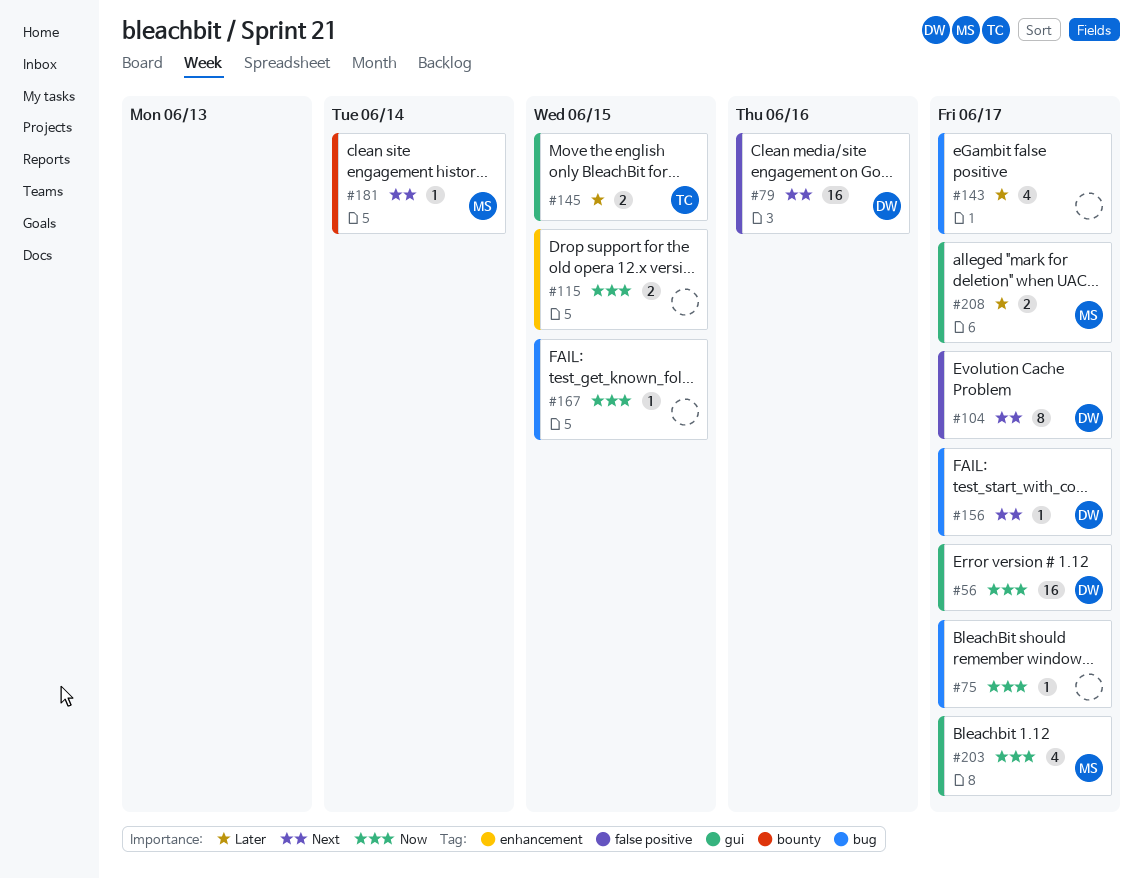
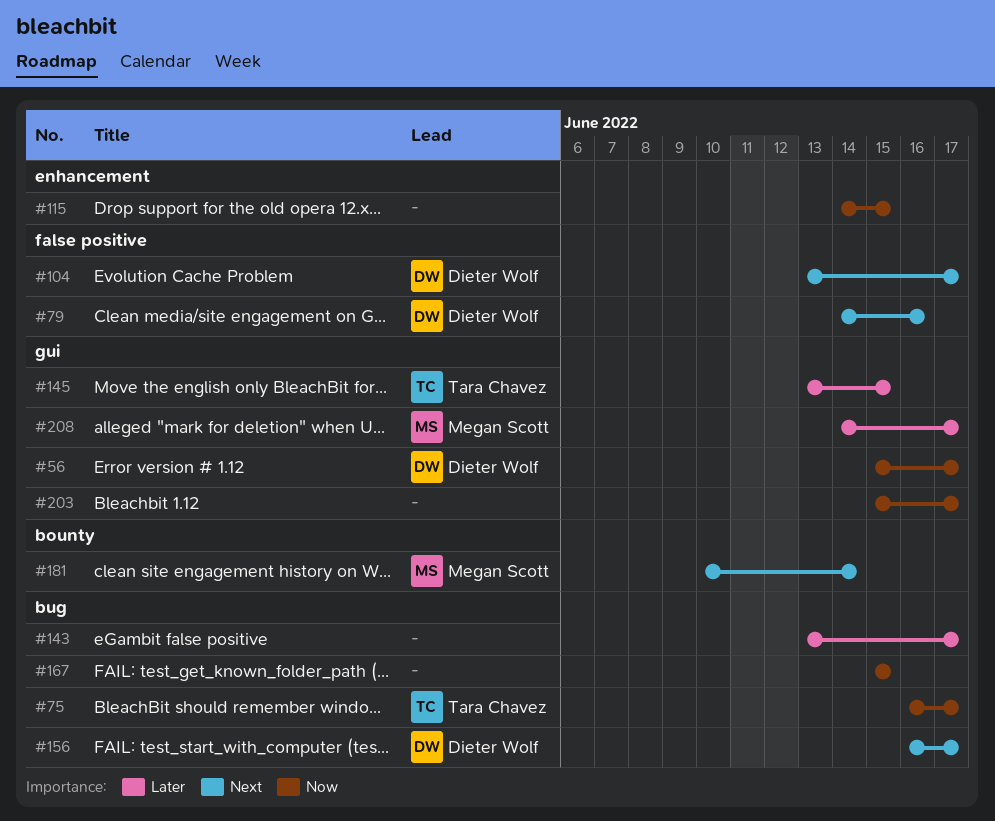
#75, owner: none -> Tara Chavez
#203, owner: Megan Scott -> none

